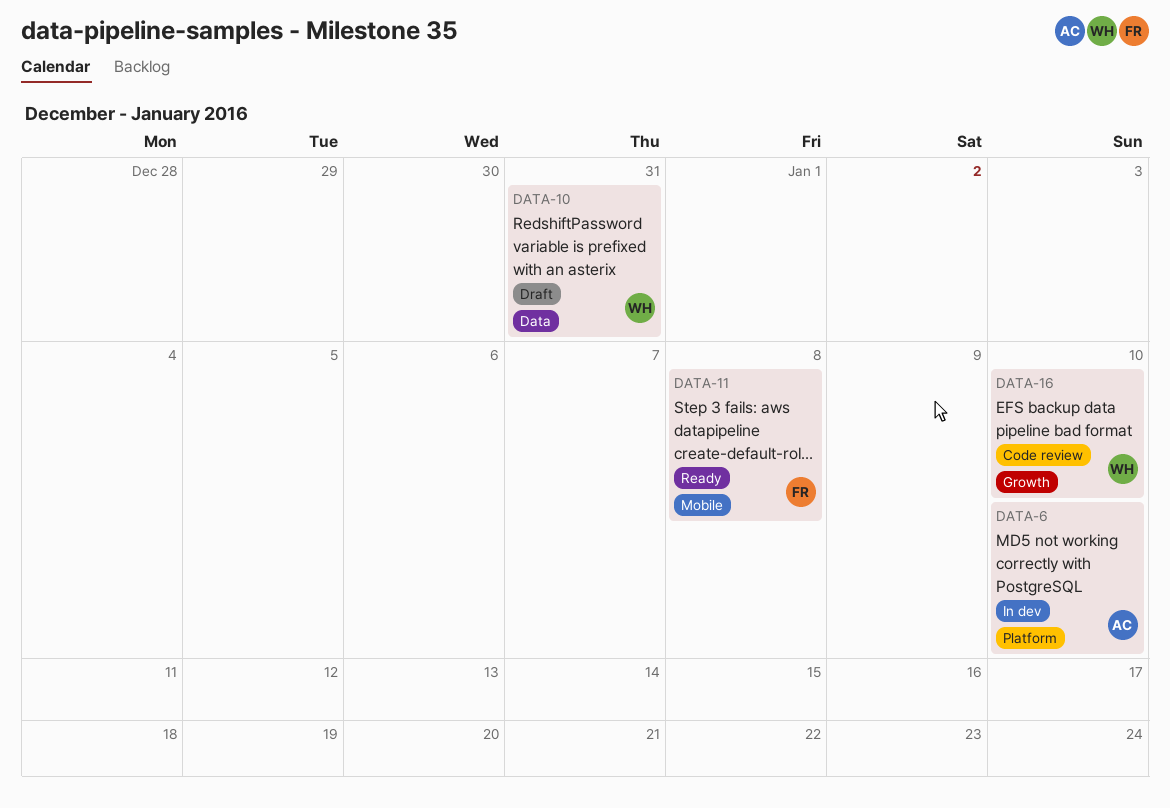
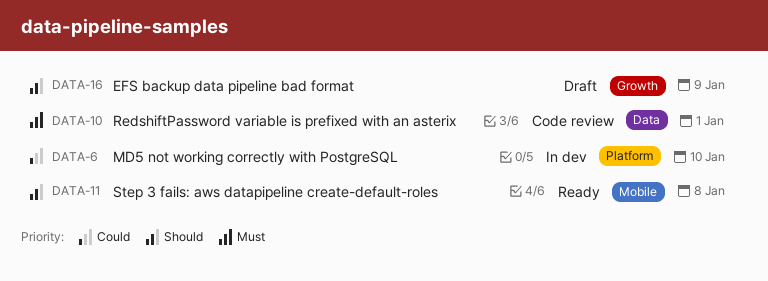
DATA-10, status: Draft -> Code review
DATA-10, due: Dec 31 -> Jan 1
DATA-16, status: Code review -> Draft
DATA-16, due: Jan 10 -> Jan 9

